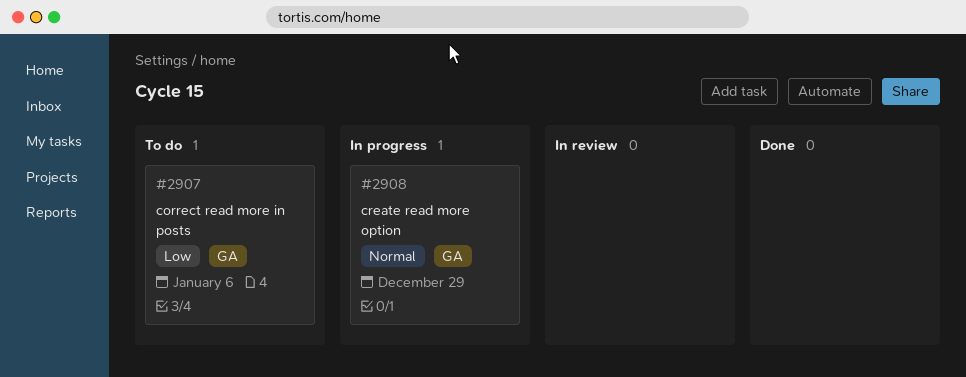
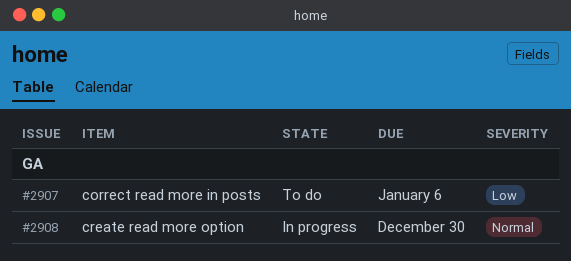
#2908, due: Dec 29 -> Dec 30

